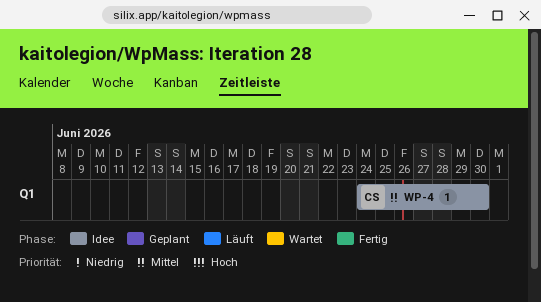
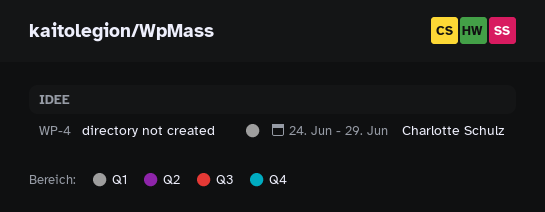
WP-4, due: Jun 30 -> Jun 29

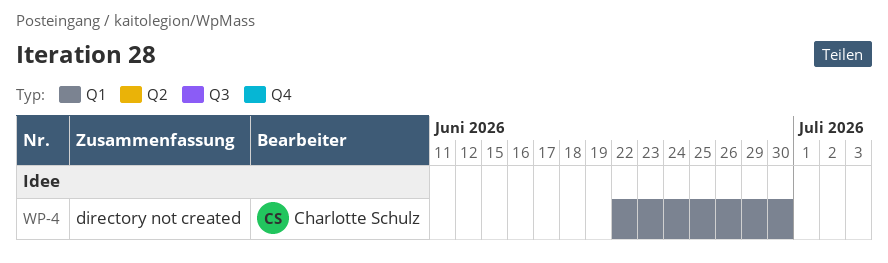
WP-4, start: Jun 24 -> Jun 22
WP-4, due: Jun 29 -> Jun 30

